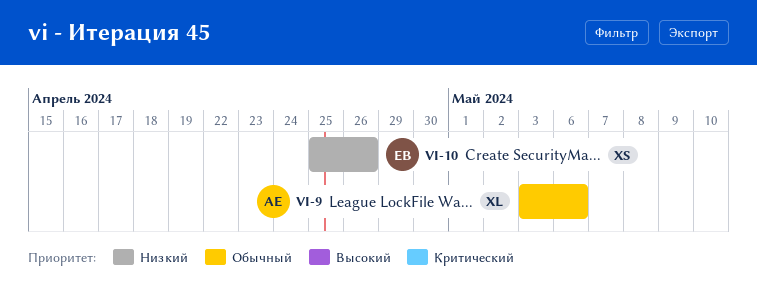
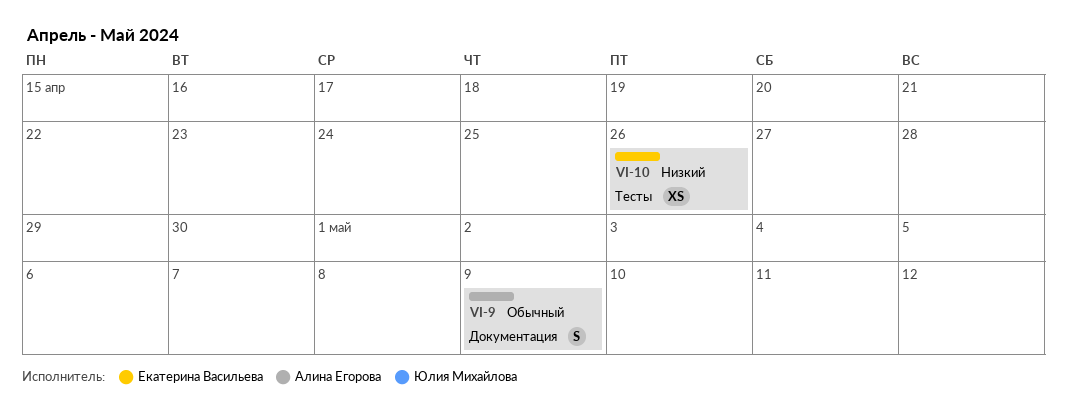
VI-9, estimate: XL -> S
VI-9, due: May 6 -> May 9

